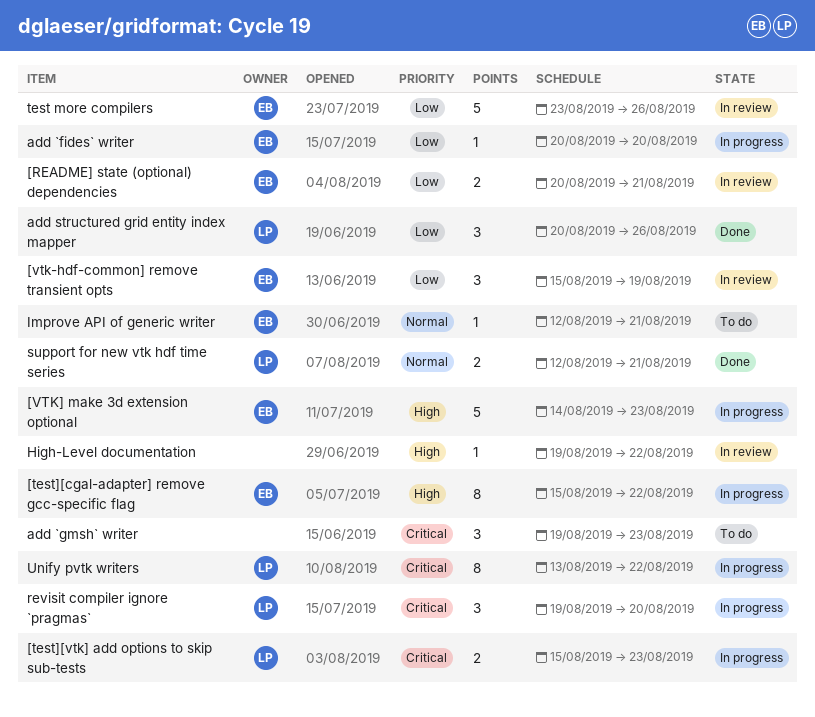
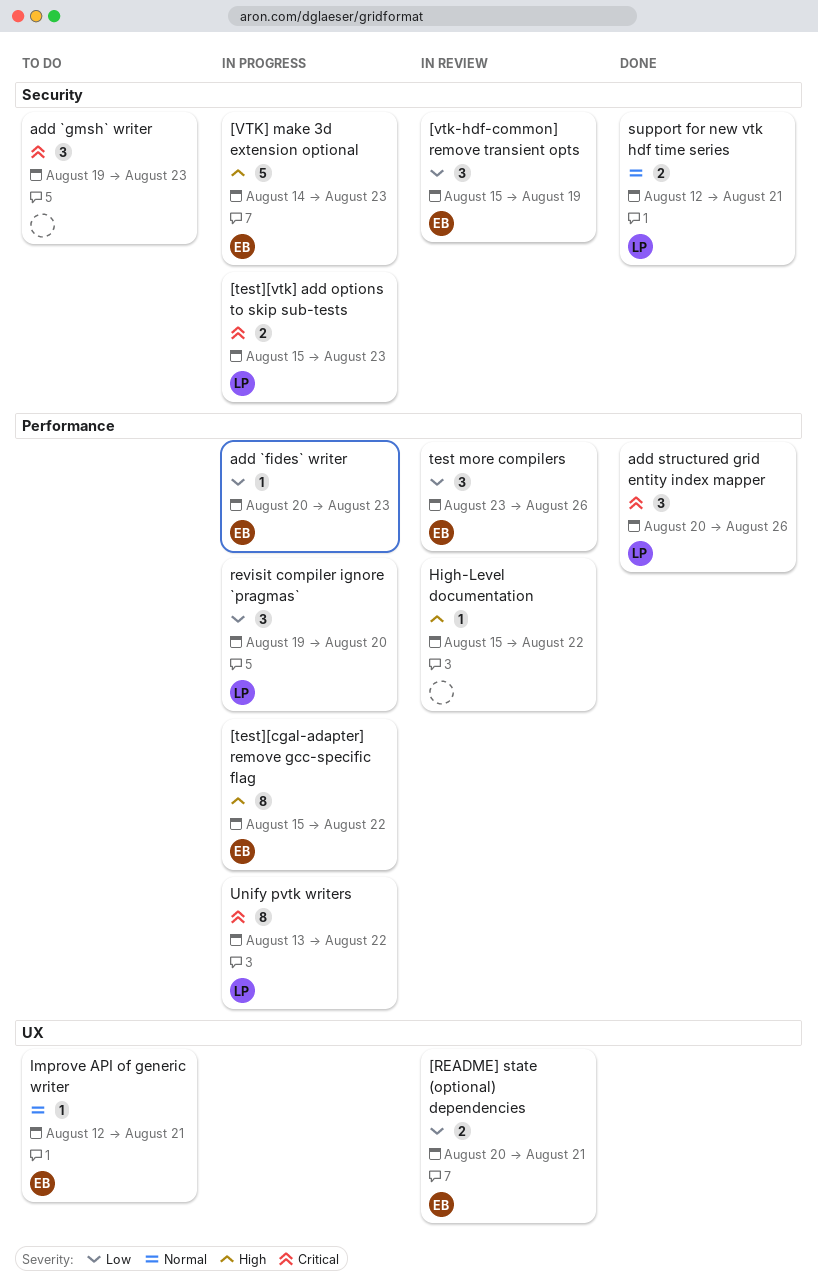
add `fides` writer, due: Aug 20 -> Aug 23
add structured grid entity index mapper, priority: Low -> Critical
High-Level documentation, start: Aug 19 -> Aug 15
revisit compiler ignore `pragmas`, priority: Critical -> Low
test more compilers, estimate: 5 -> 3

